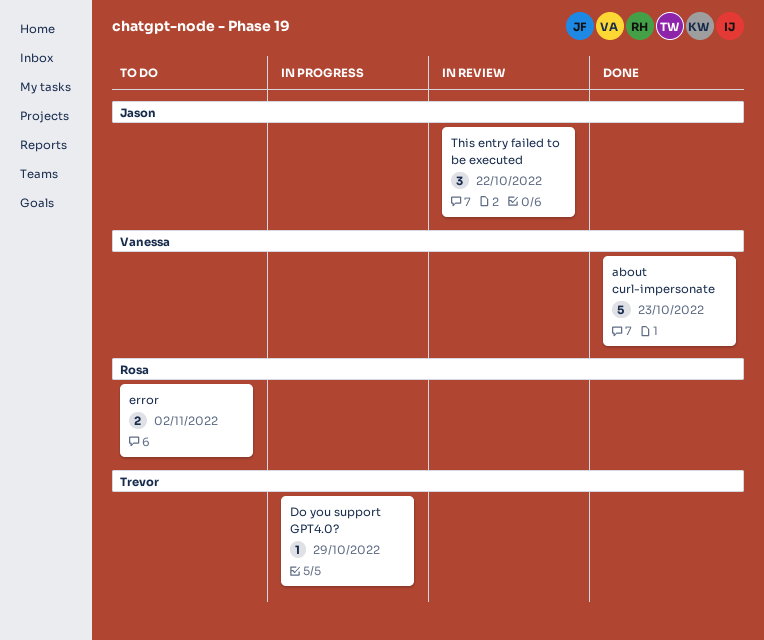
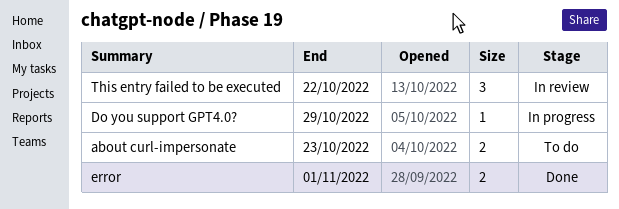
about curl-impersonate, status: Done -> To do
about curl-impersonate, estimate: 5 -> 2
error, status: To do -> Done
error, due: Nov 2 -> Nov 1

